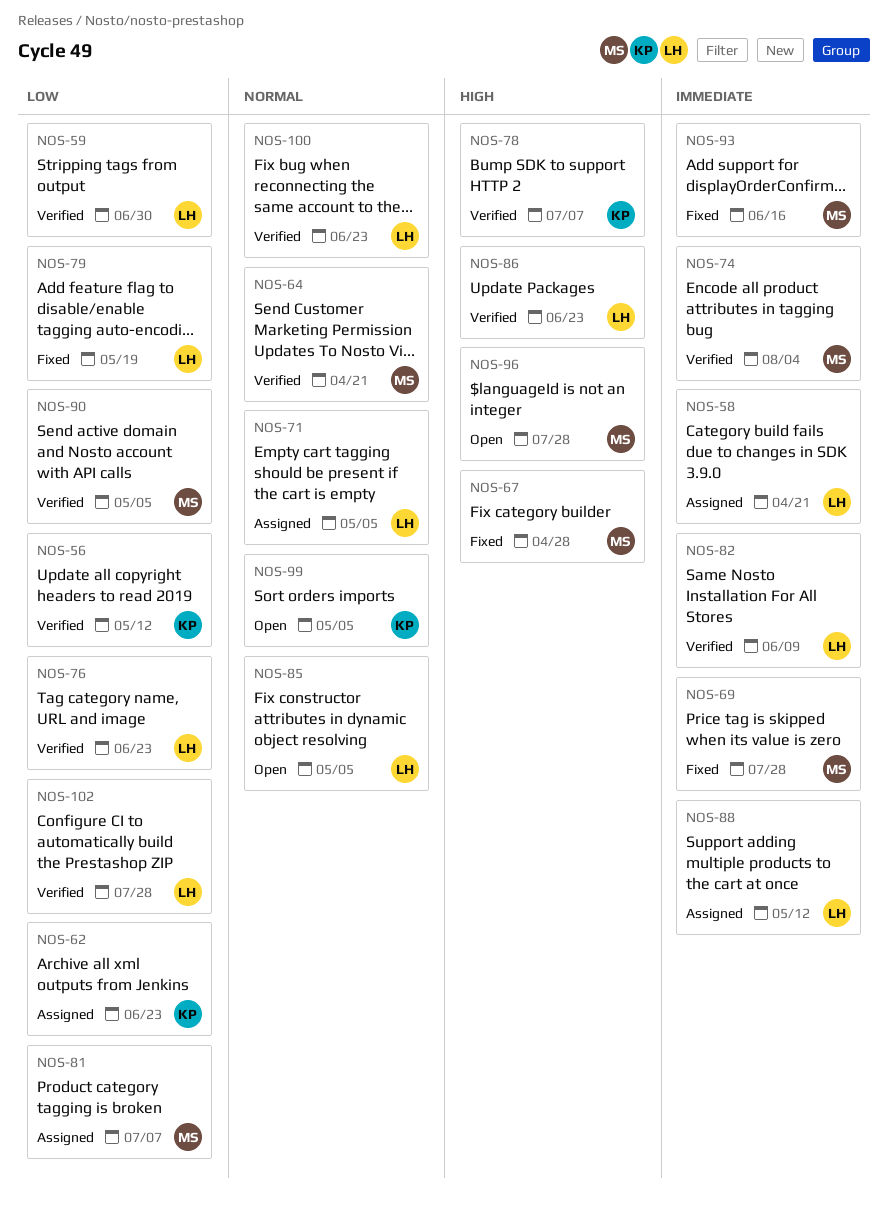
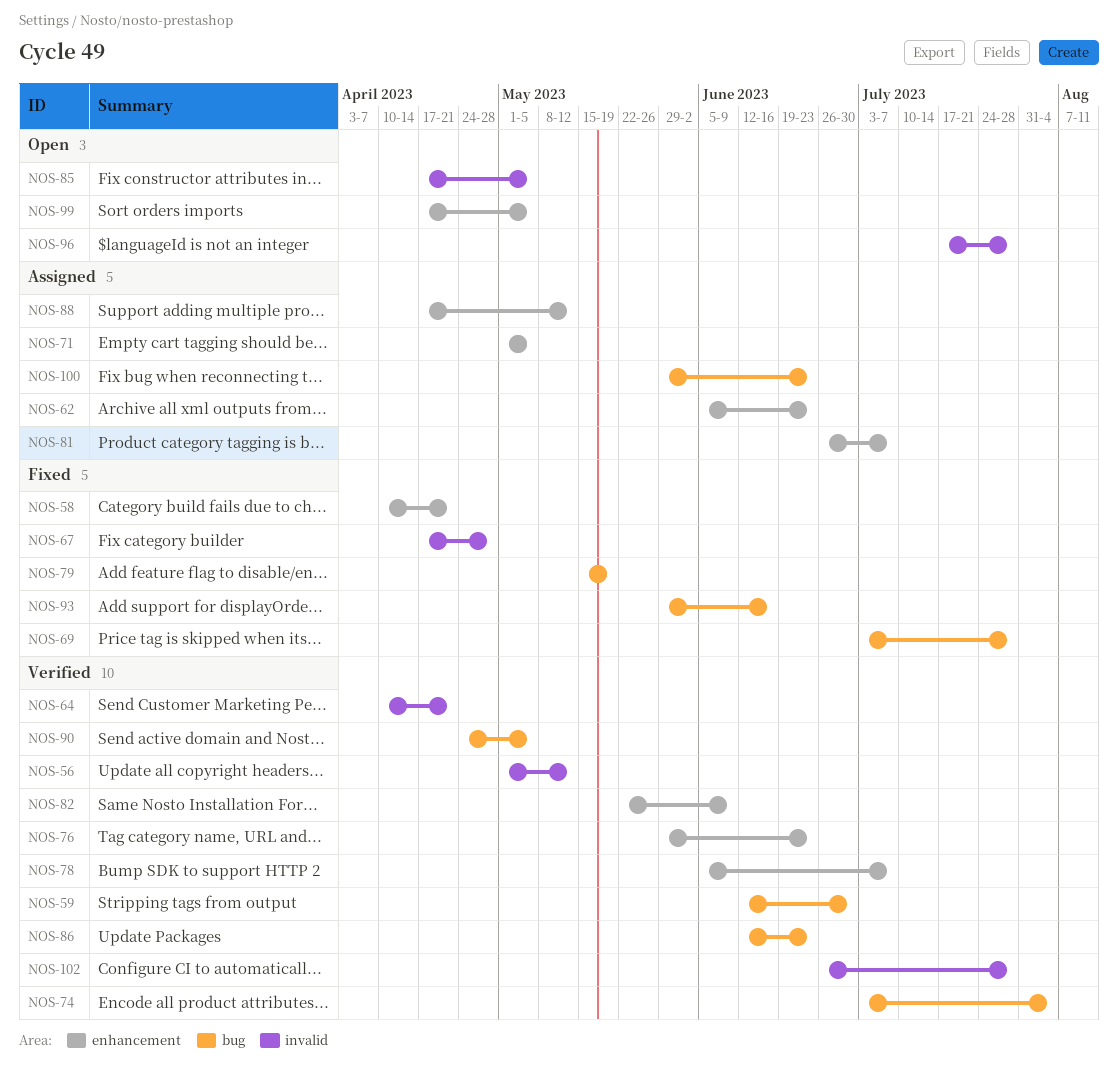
NOS-58, status: Assigned -> Fixed
NOS-100, status: Verified -> Assigned

